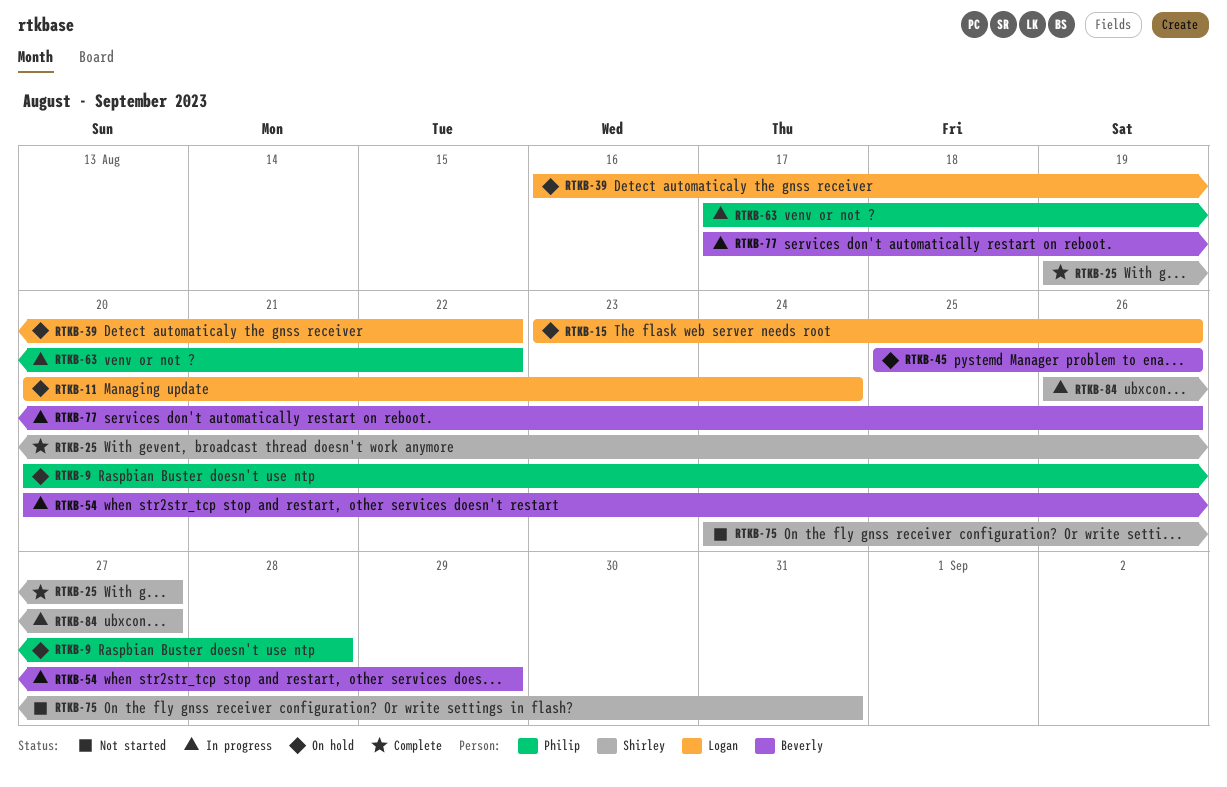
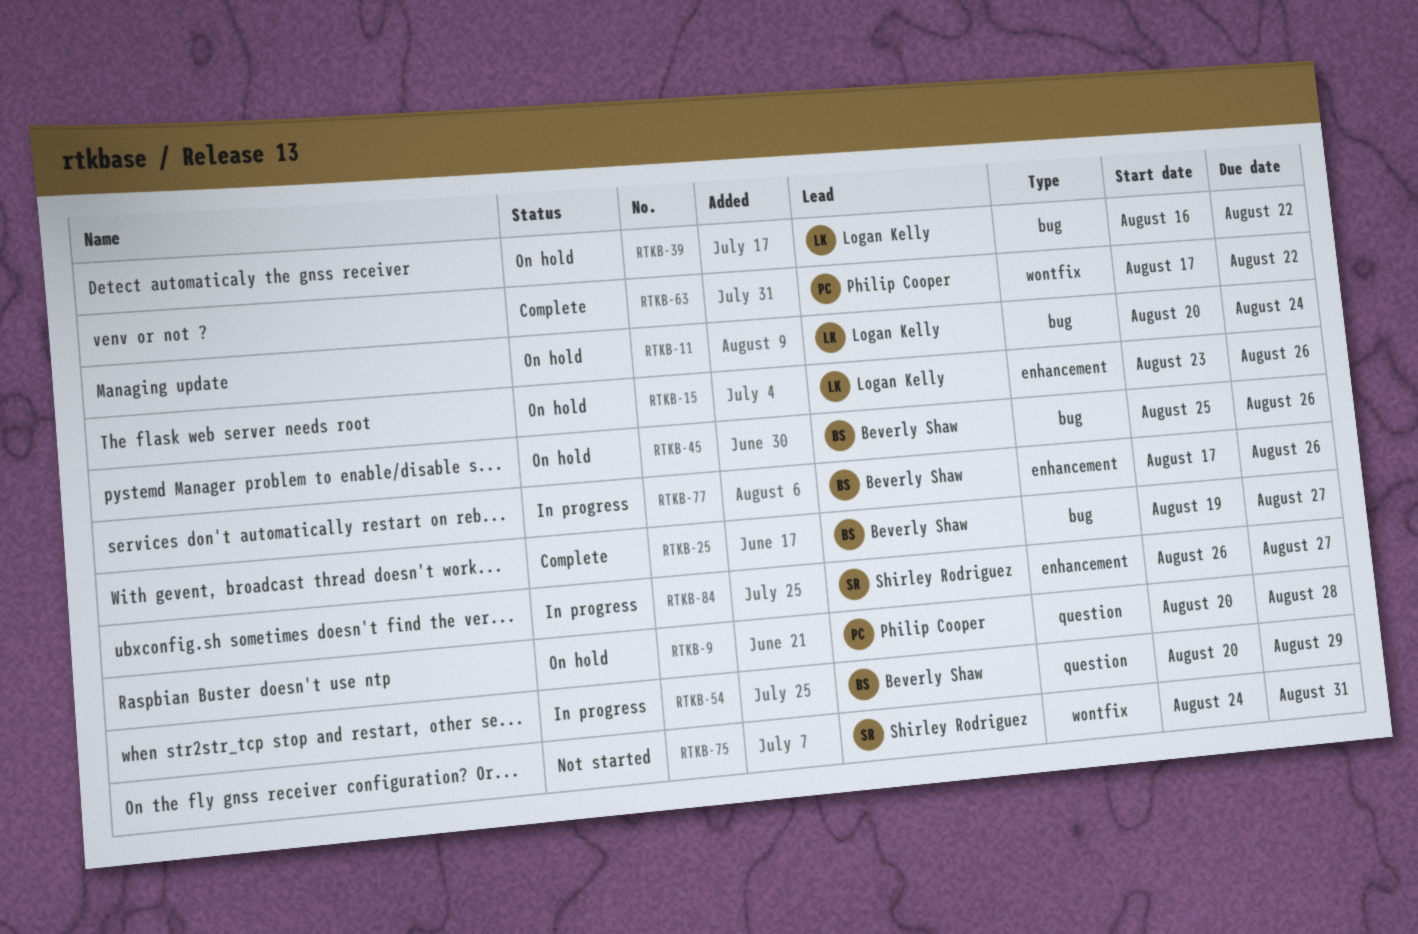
RTKB-25, owner: Shirley Rodriguez -> Beverly Shaw
RTKB-63, status: In progress -> Complete

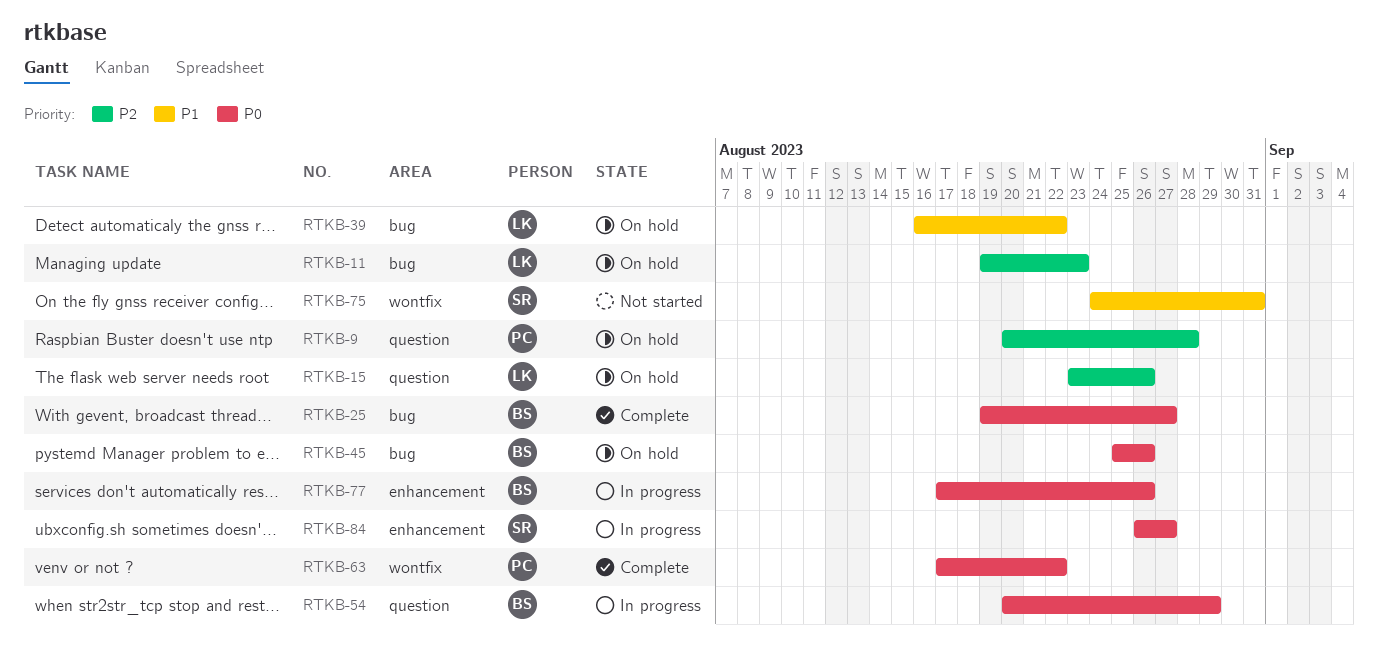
RTKB-11, start: Aug 20 -> Aug 19
RTKB-11, due: Aug 24 -> Aug 23
RTKB-15, label: enhancement -> question

